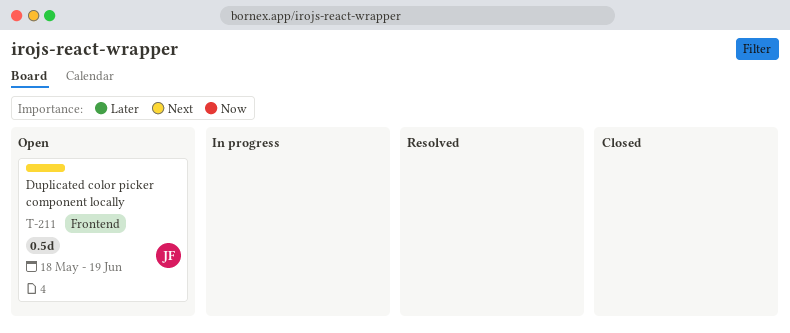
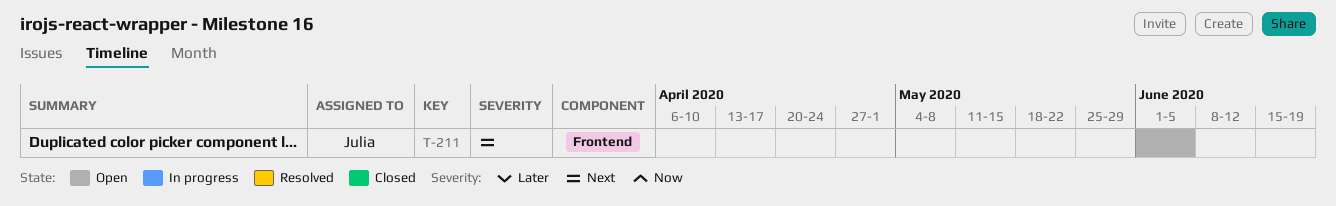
T-211, start: May 18 -> Jun 1
T-211, due: Jun 19 -> Jun 5

